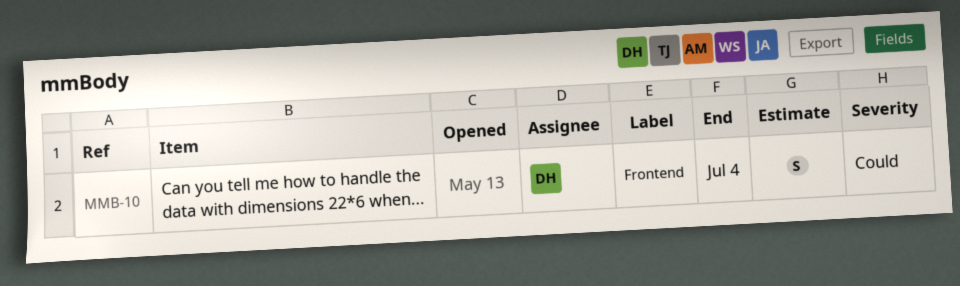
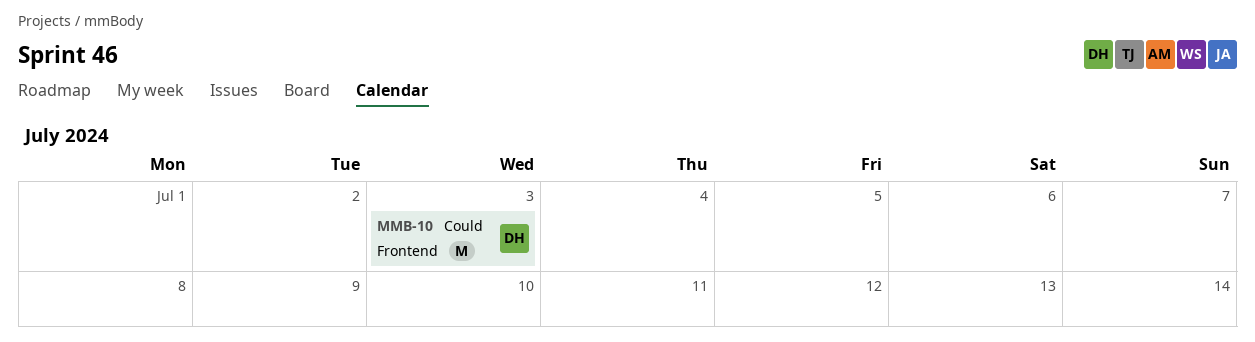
MMB-10, estimate: S -> M
MMB-10, due: Jul 4 -> Jul 3

